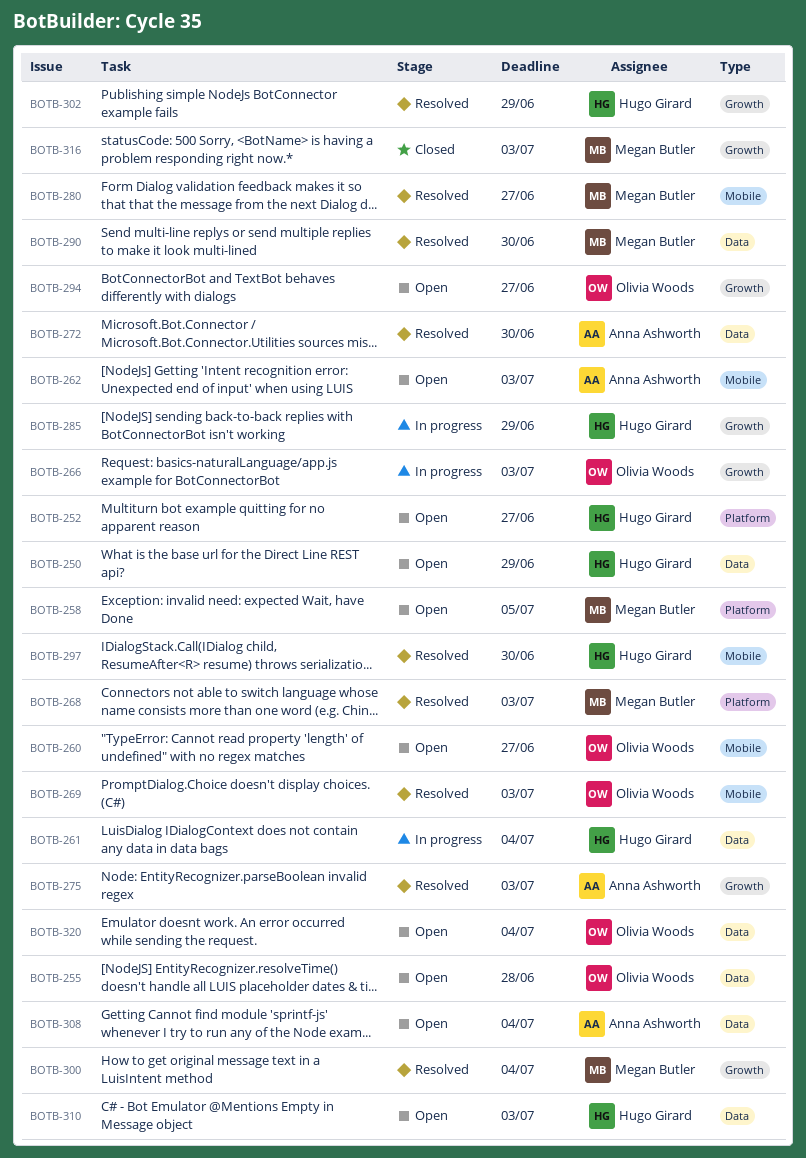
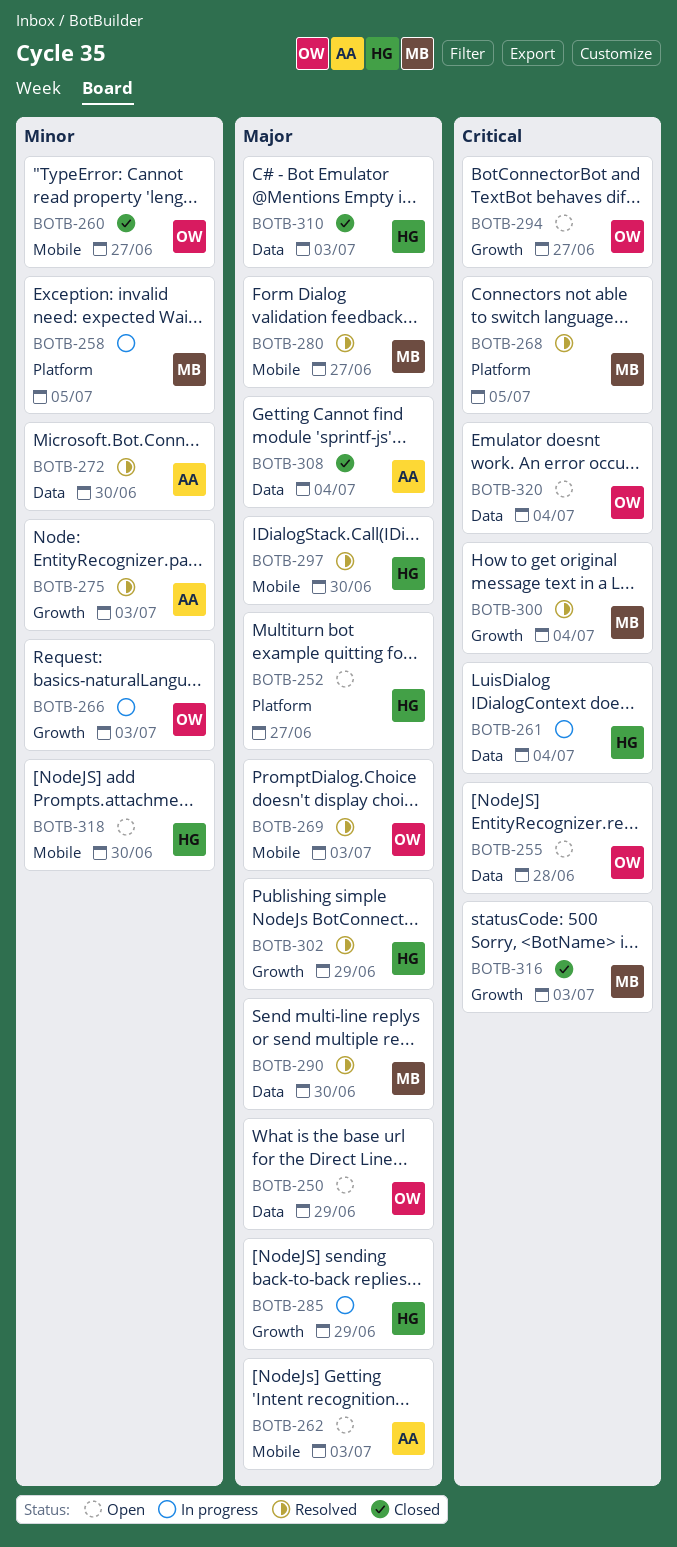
BOTB-250, owner: Hugo Girard -> Olivia Woods
BOTB-258, status: Open -> In progress
BOTB-260, status: Open -> Closed
BOTB-268, due: Jul 3 -> Jul 5
BOTB-308, status: Open -> Closed
BOTB-310, status: Open -> Closed
BOTB-318: none -> present

